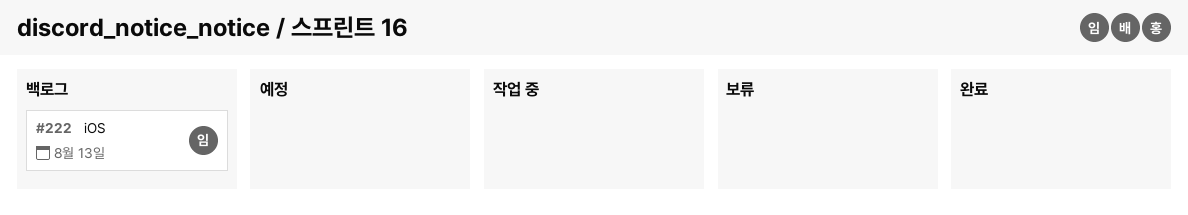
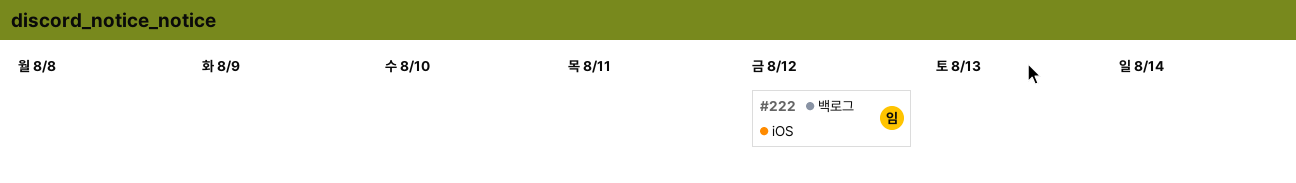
#222, due: Aug 13 -> Aug 12

